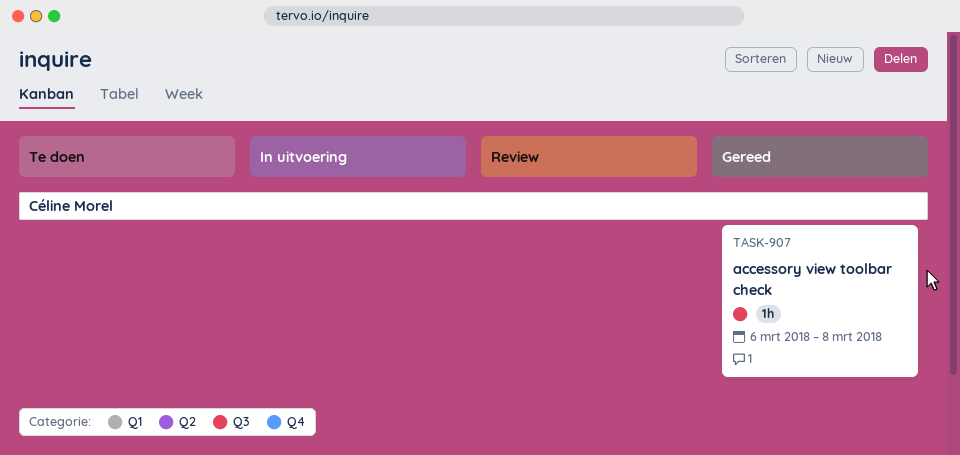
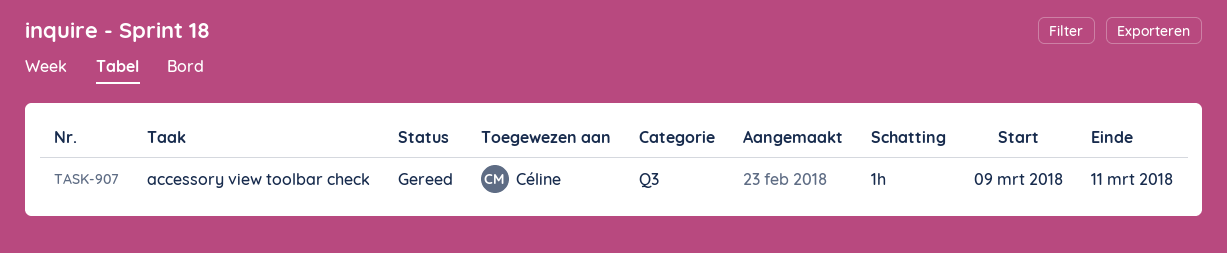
TASK-907, start: Mar 6 -> Mar 9
TASK-907, due: Mar 8 -> Mar 11

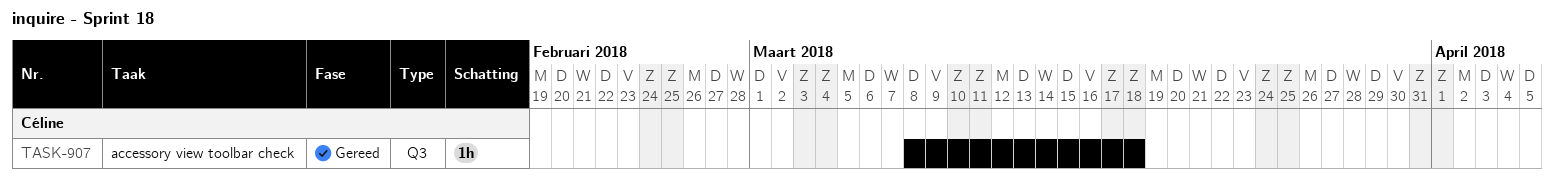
TASK-907, start: Mar 9 -> Mar 8
TASK-907, due: Mar 11 -> Mar 18

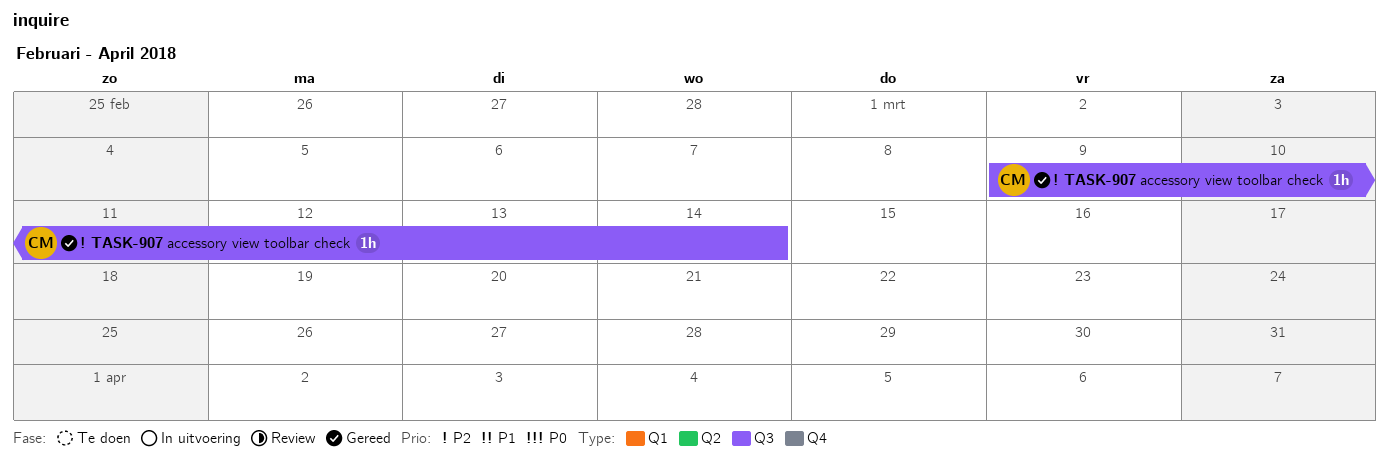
TASK-907, start: Mar 8 -> Mar 9
TASK-907, due: Mar 18 -> Mar 14

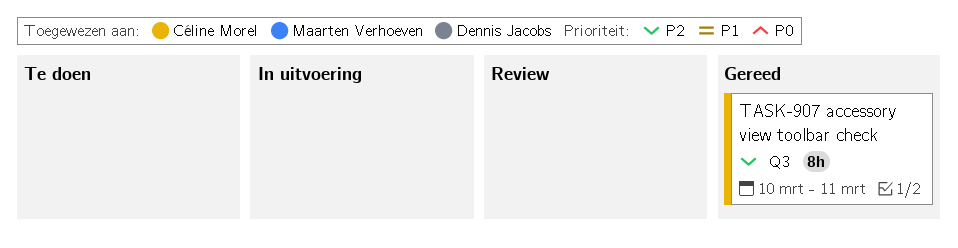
TASK-907, estimate: 1h -> 8h
TASK-907, start: Mar 9 -> Mar 10
TASK-907, due: Mar 14 -> Mar 11

